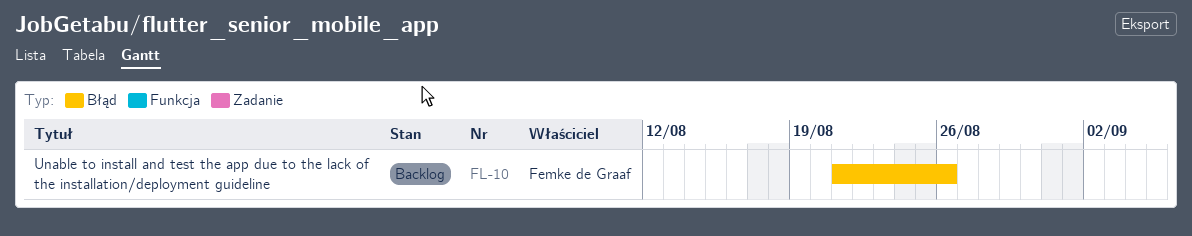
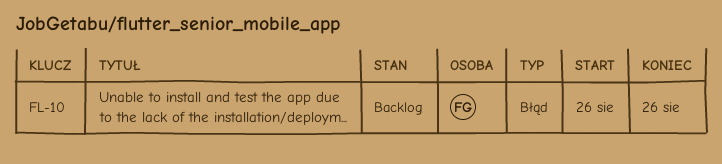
FL-10, start: Aug 21 -> Aug 26

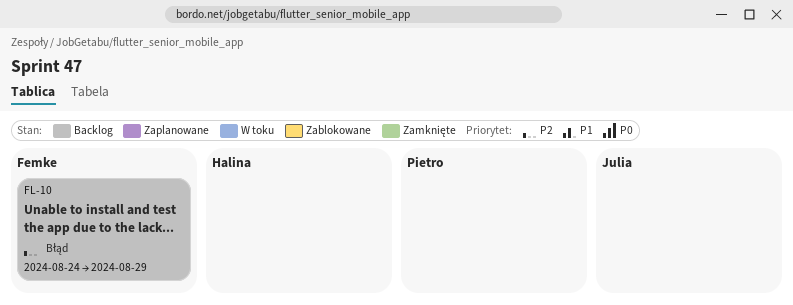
FL-10, start: Aug 26 -> Aug 24
FL-10, due: Aug 26 -> Aug 29

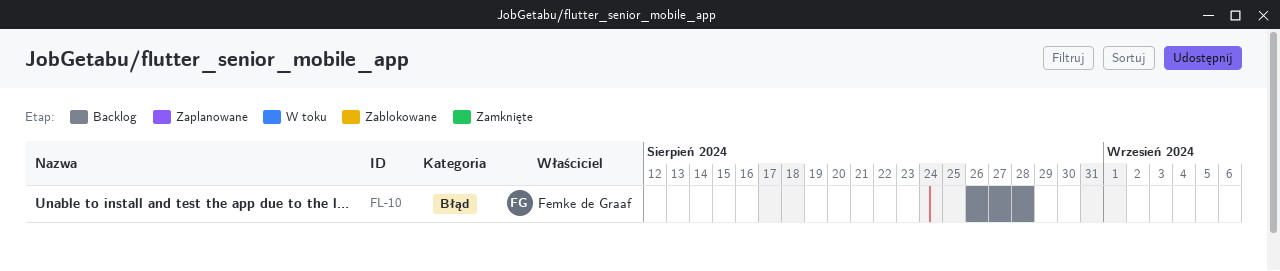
FL-10, start: Aug 24 -> Aug 26
FL-10, due: Aug 29 -> Aug 28

